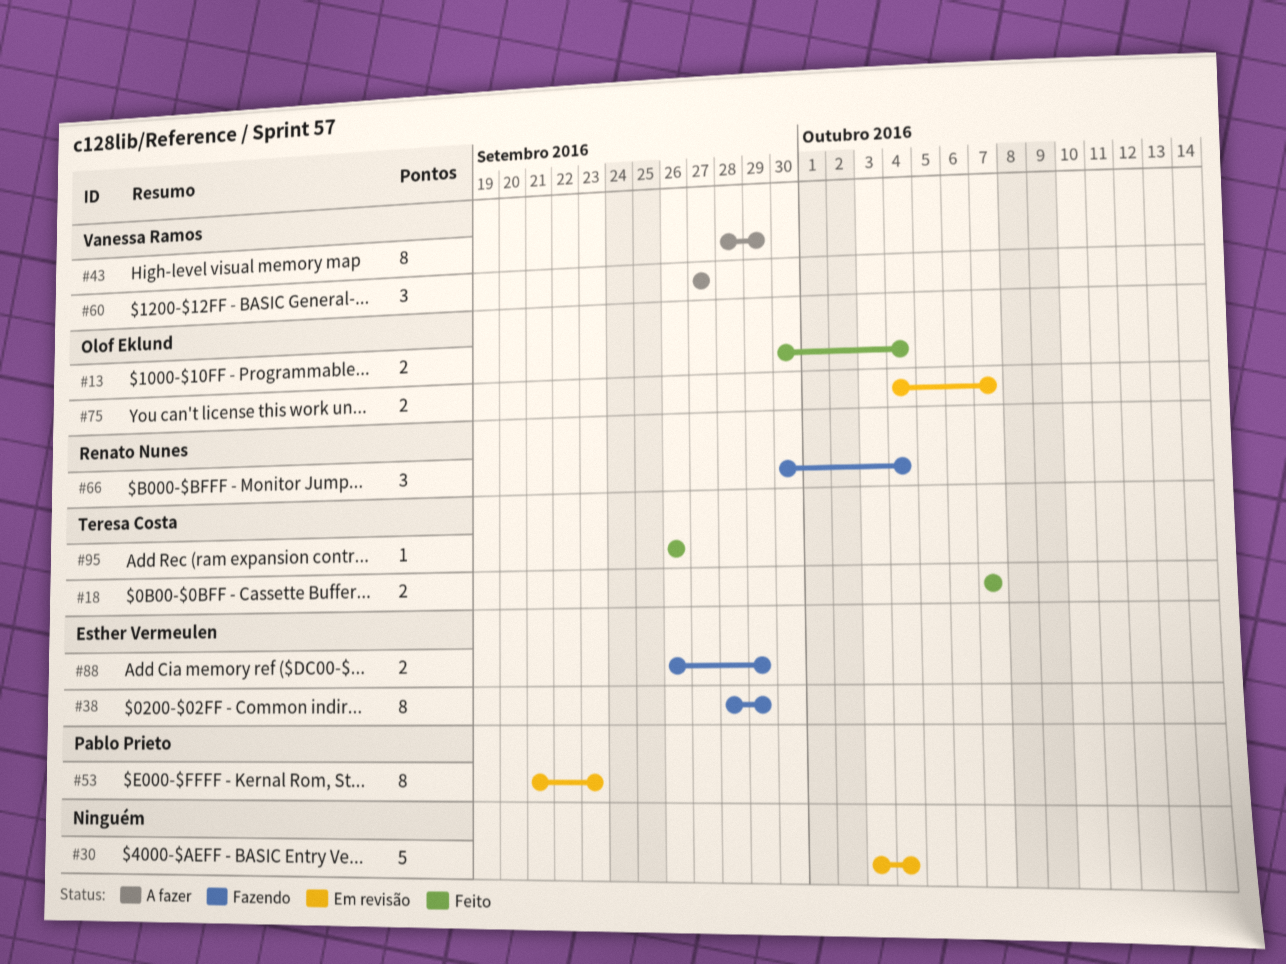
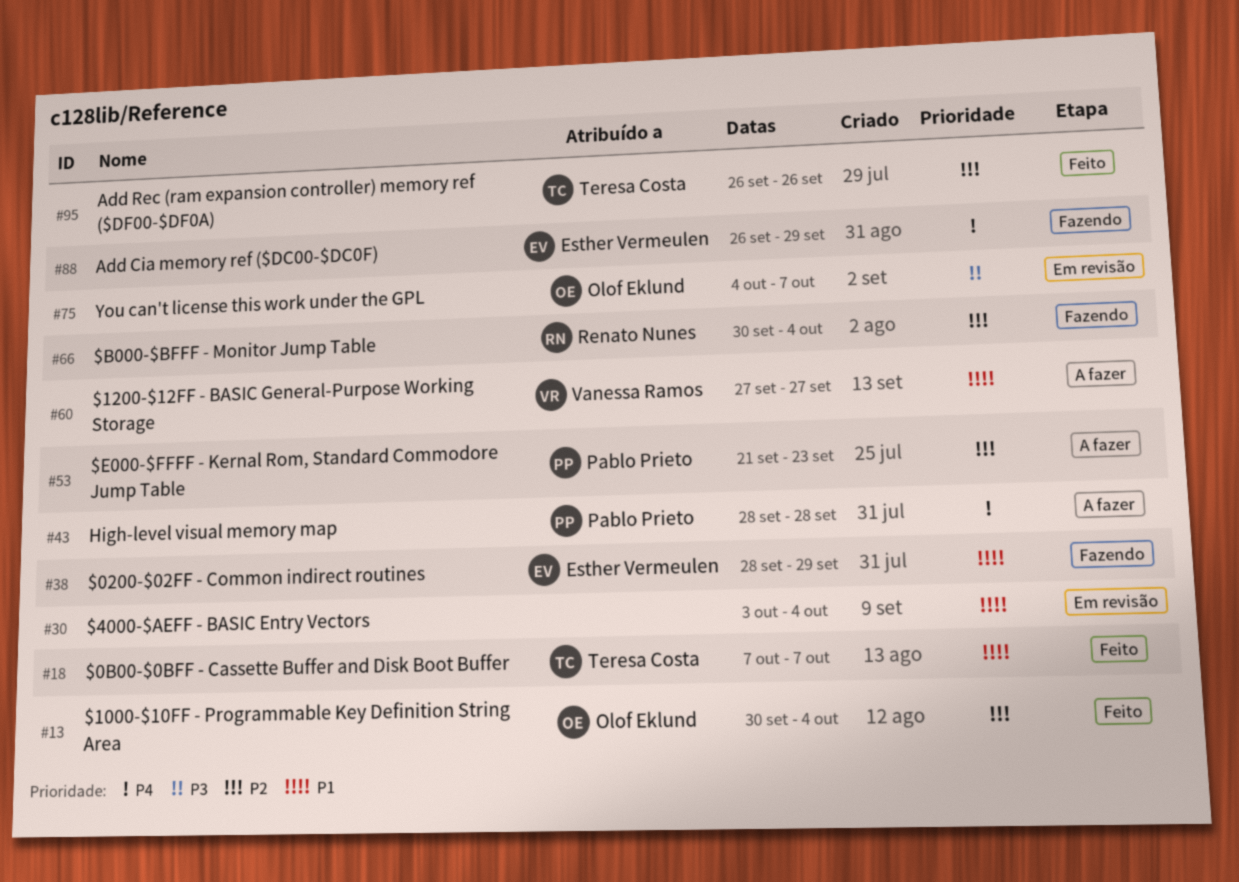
#43, owner: Vanessa Ramos -> Pablo Prieto
#43, due: Sep 29 -> Sep 28
#53, status: Em revisão -> A fazer

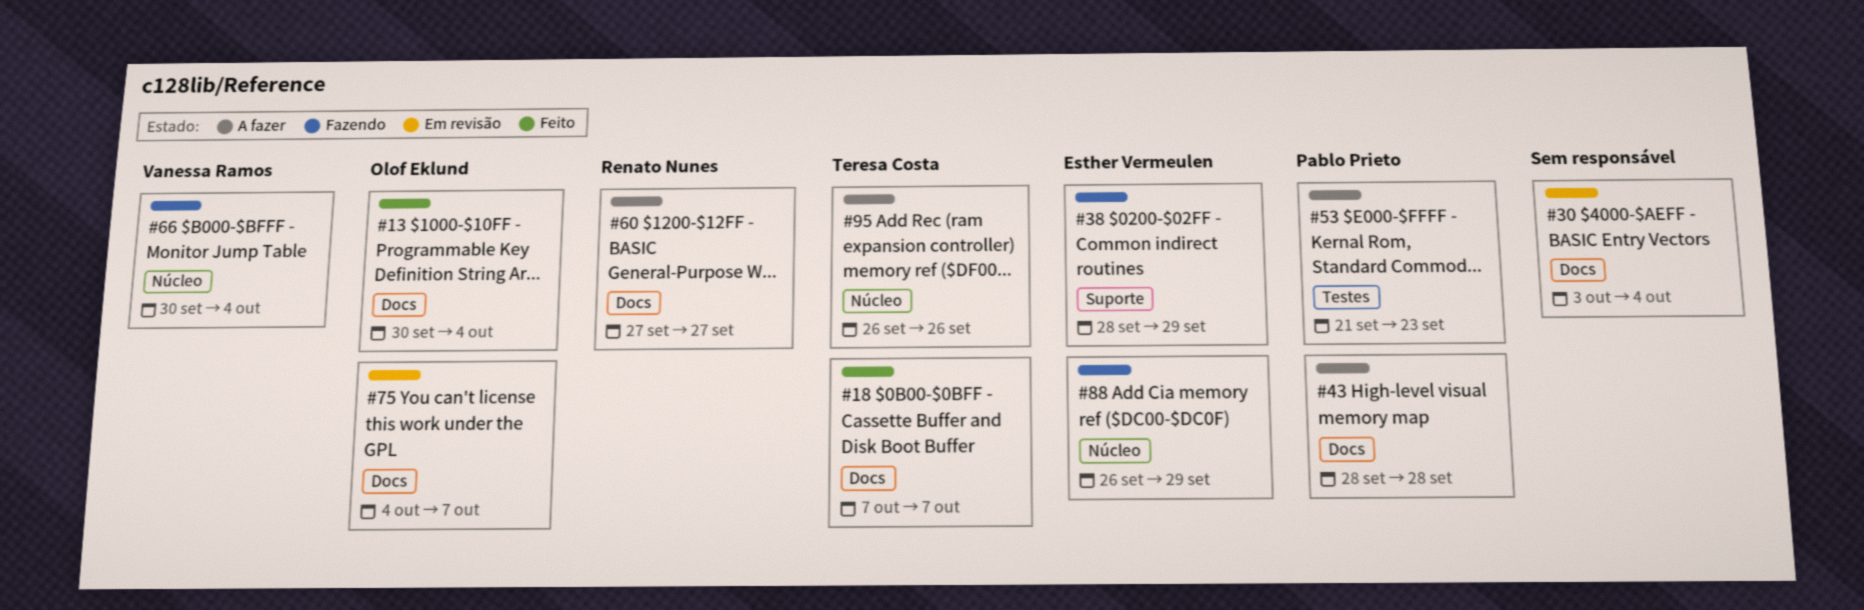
#60, owner: Vanessa Ramos -> Renato Nunes
#66, owner: Renato Nunes -> Vanessa Ramos
#95, status: Feito -> A fazer

